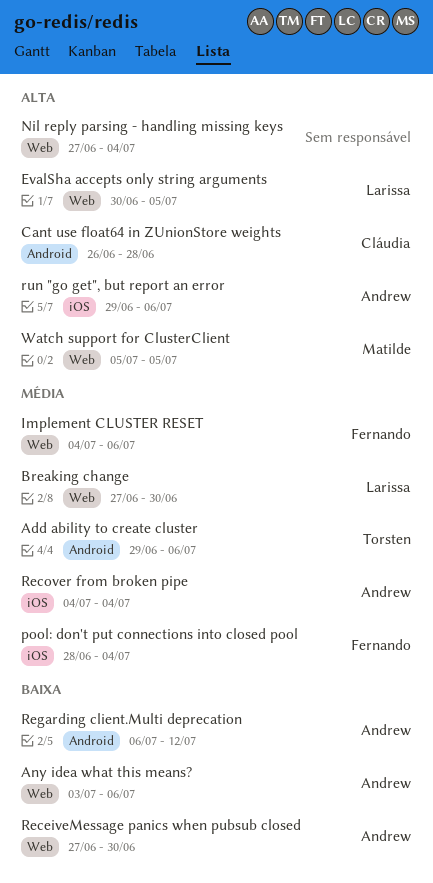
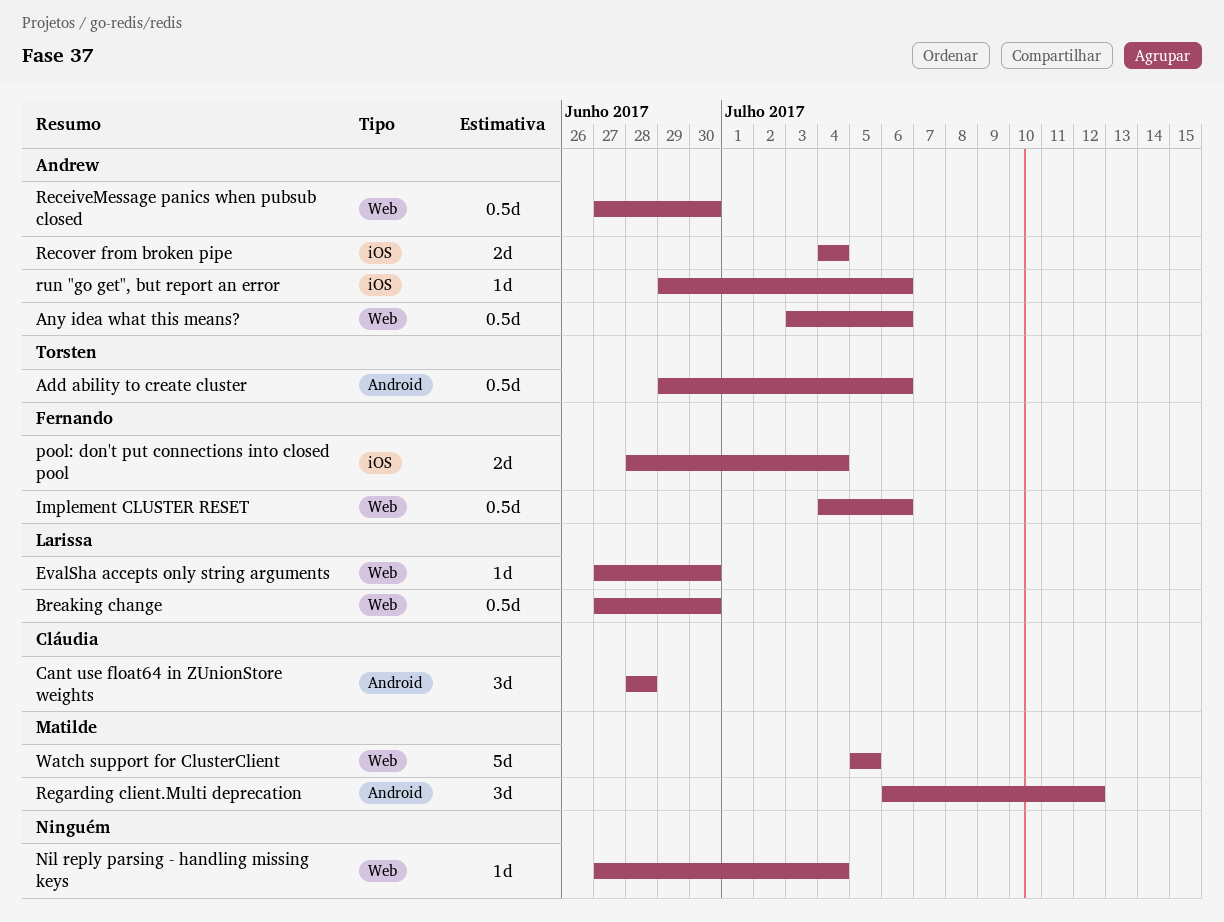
Cant use float64 in ZUnionStore weights, start: Jun 26 -> Jun 28
EvalSha accepts only string arguments, start: Jun 30 -> Jun 27
EvalSha accepts only string arguments, due: Jul 5 -> Jun 30
Regarding client.Multi deprecation, owner: Andrew -> Matilde

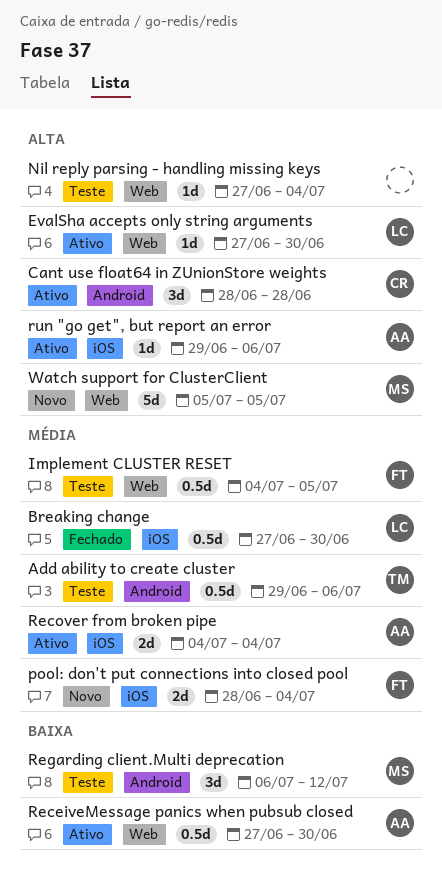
Any idea what this means?: present -> none
Breaking change, label: Web -> iOS
Implement CLUSTER RESET, due: Jul 6 -> Jul 5

